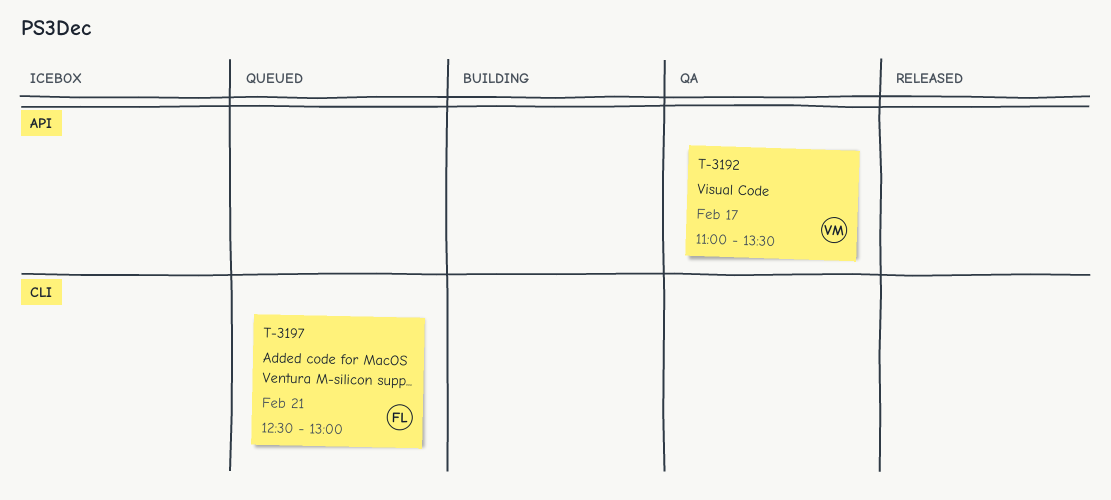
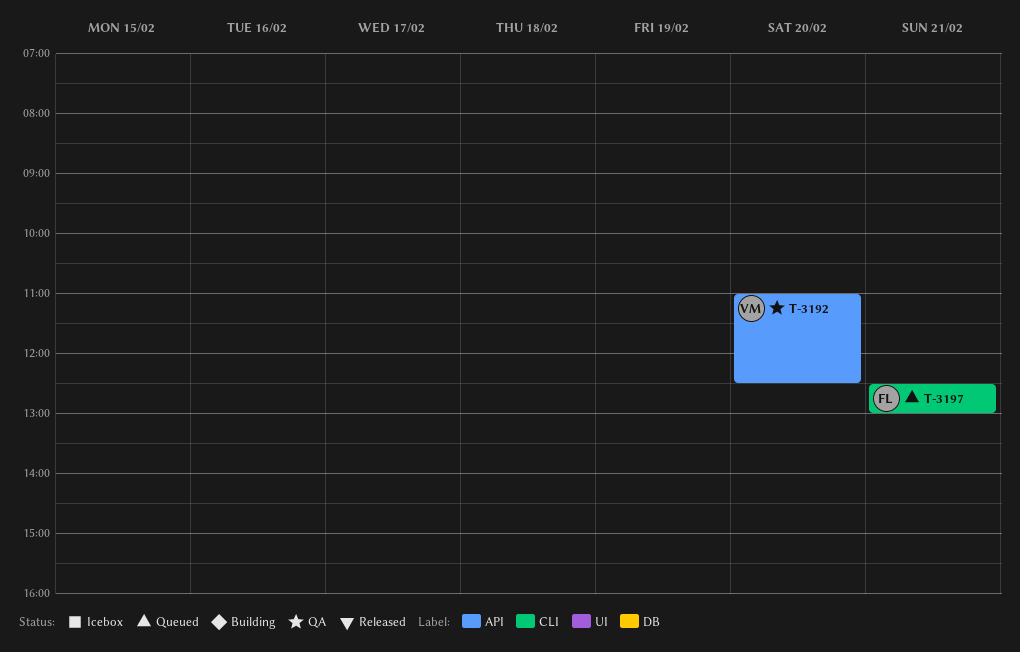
T-3192, day: Feb 17 -> Feb 20
T-3192, ends: 13:30 -> 12:30

